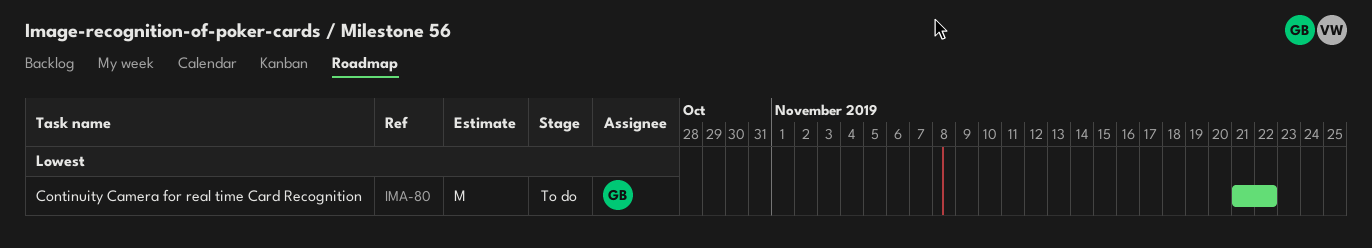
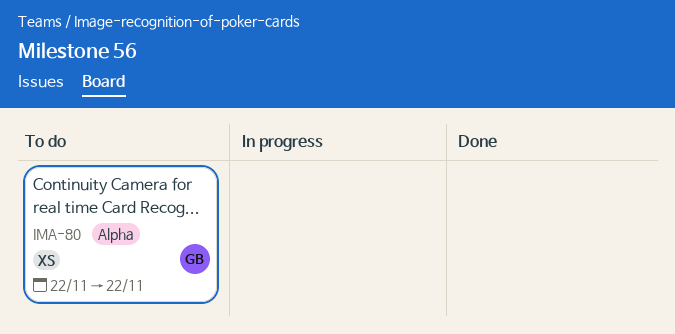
IMA-80, estimate: M -> XS
IMA-80, start: Nov 21 -> Nov 22

